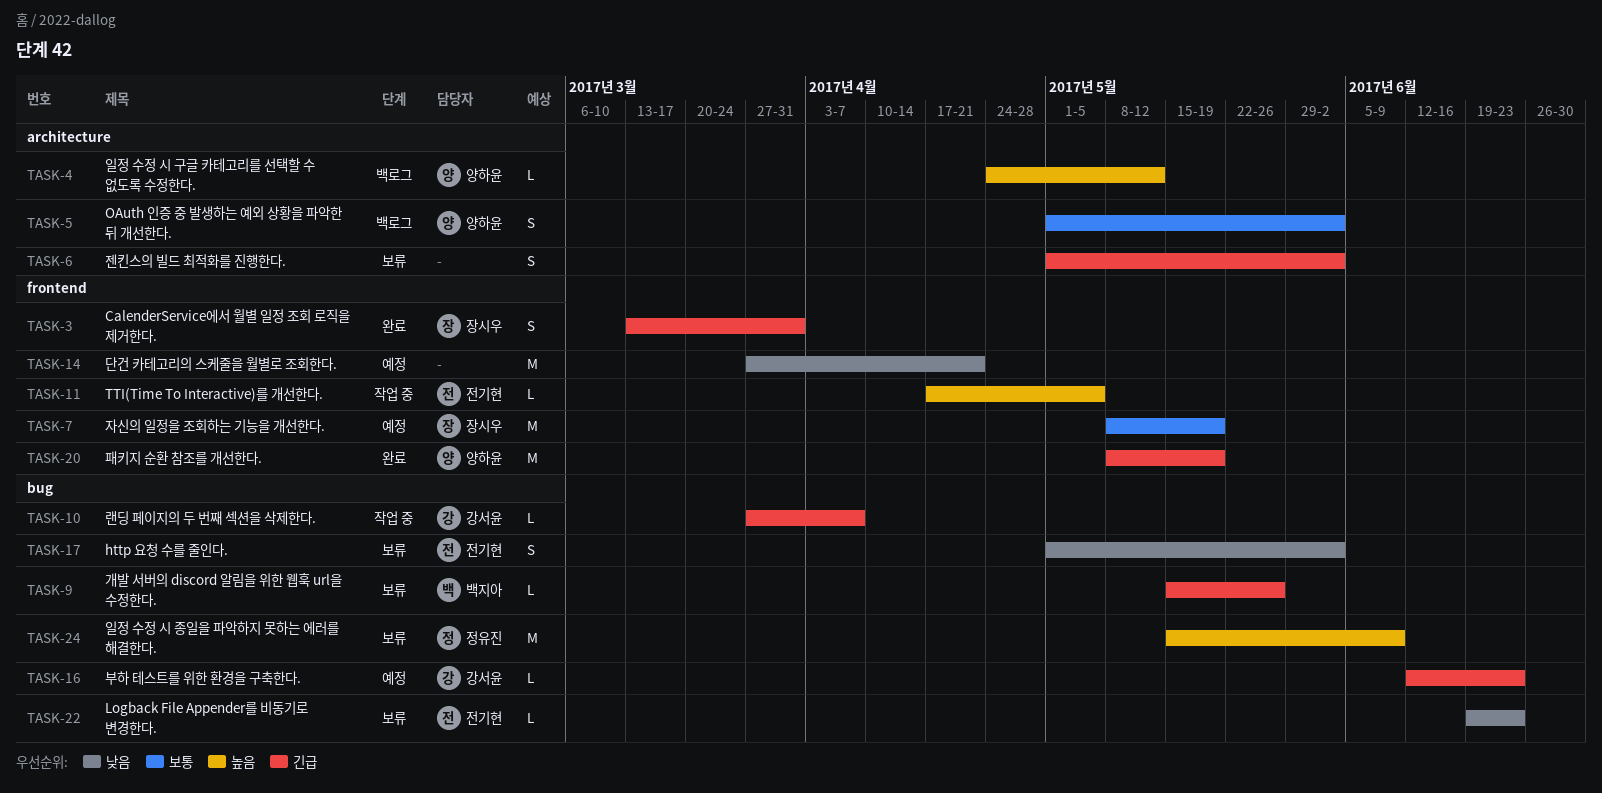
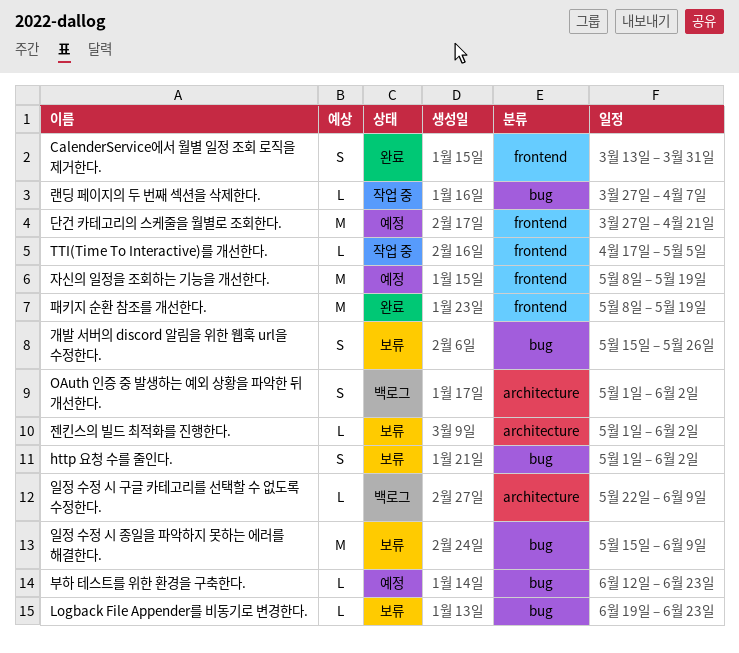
개발 서버의 discord 알림을 위한 웹훅 url을 수정한다., estimate: L -> S
일정 수정 시 구글 카테고리를 선택할 수 없도록 수정한다., start: Apr 24 -> May 22
일정 수정 시 구글 카테고리를 선택할 수 없도록 수정한다., due: May 12 -> Jun 9
젠킨스의 빌드 최적화를 진행한다., estimate: S -> L

